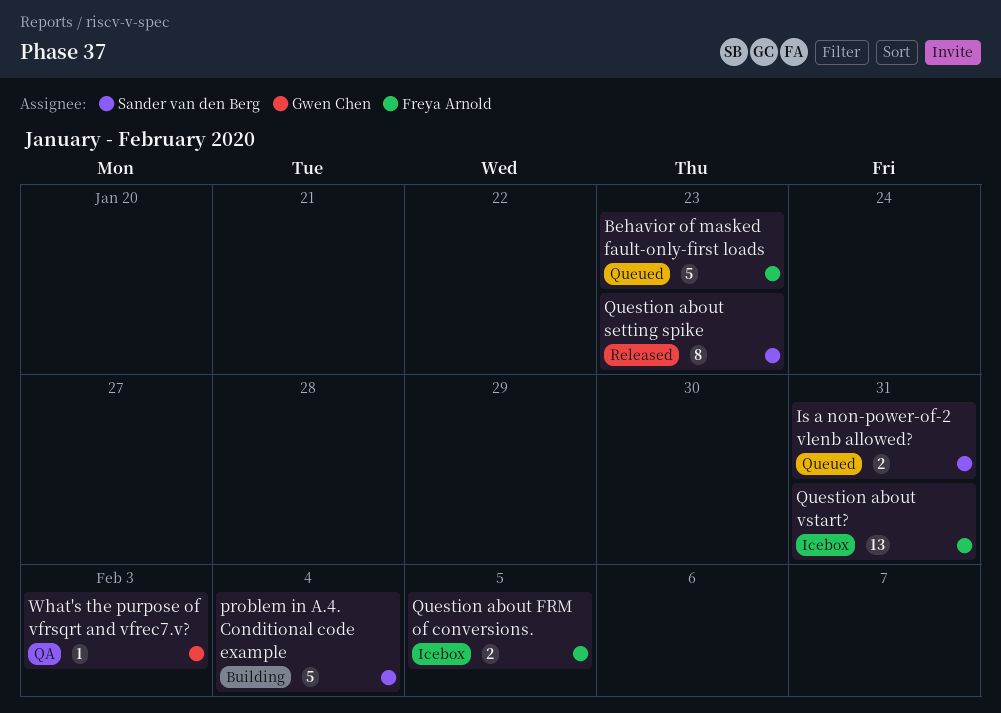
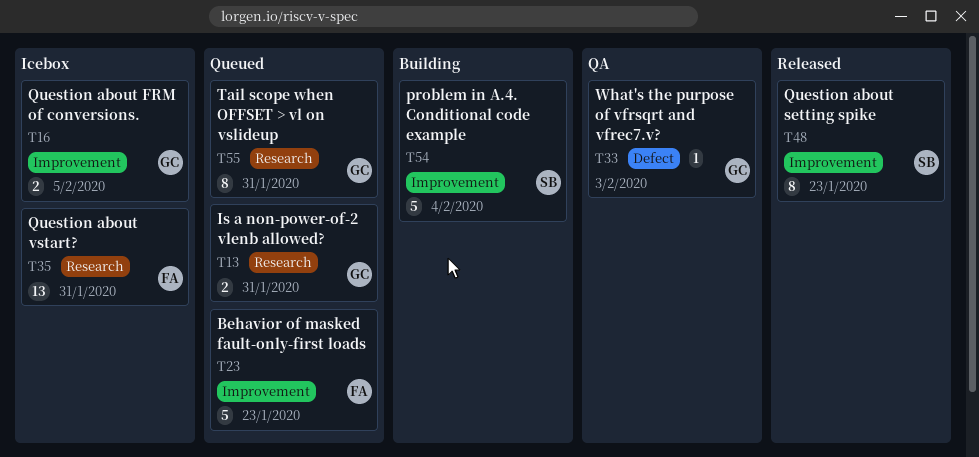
Is a non-power-of-2 vlenb allowed?, owner: Sander van den Berg -> Gwen Chen
Question about FRM of conversions., owner: Freya Arnold -> Gwen Chen
Tail scope when OFFSET > vl on vslideup: none -> present

